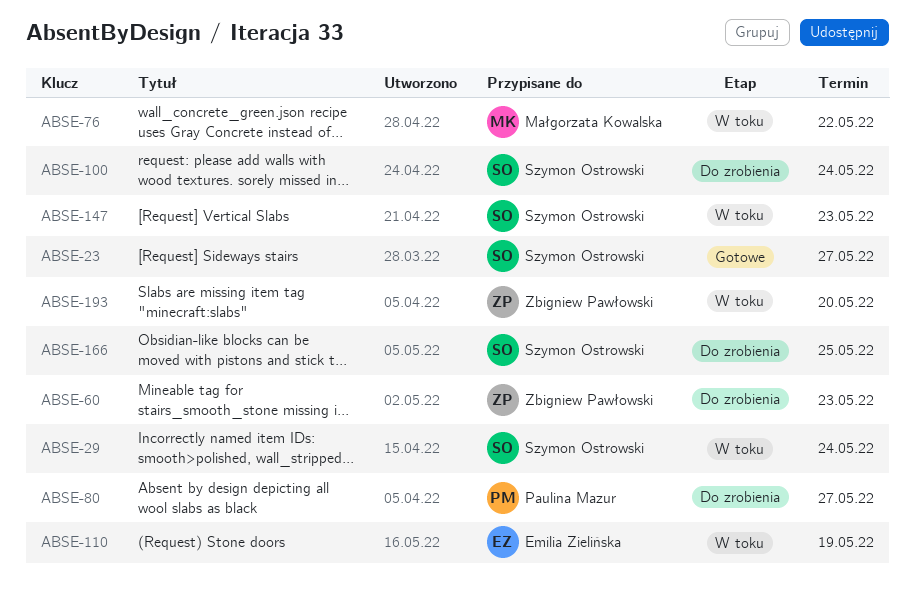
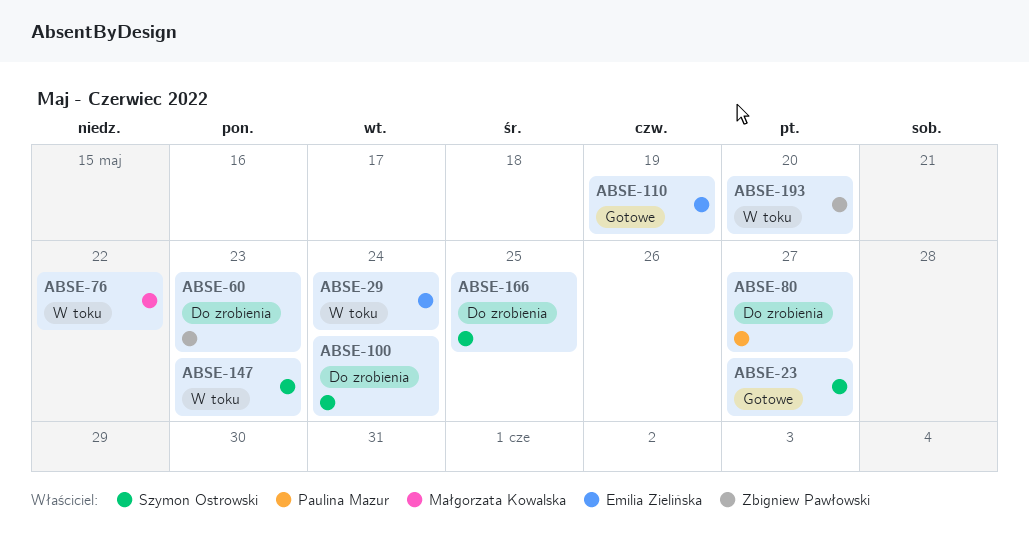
ABSE-29, owner: Szymon Ostrowski -> Emilia Zielińska
ABSE-110, status: W toku -> Gotowe

